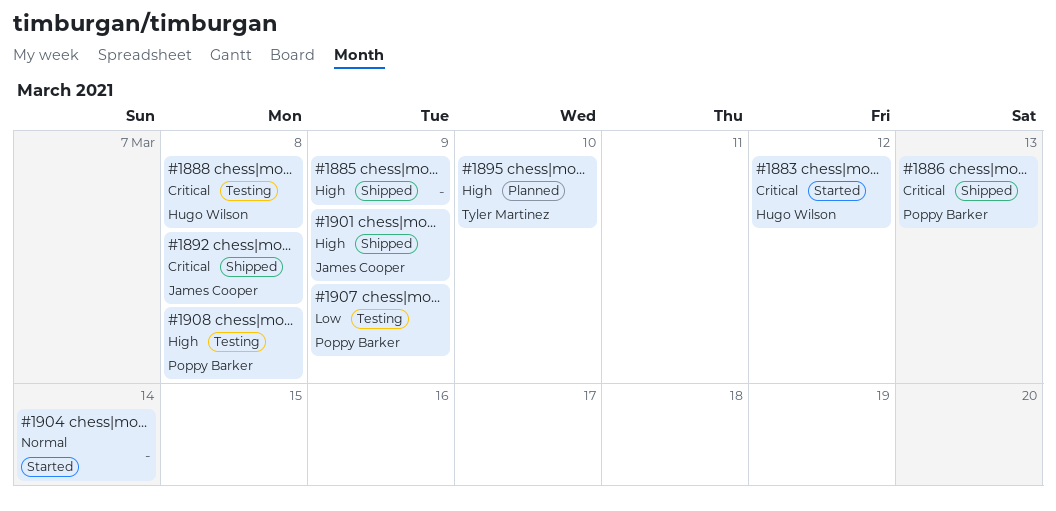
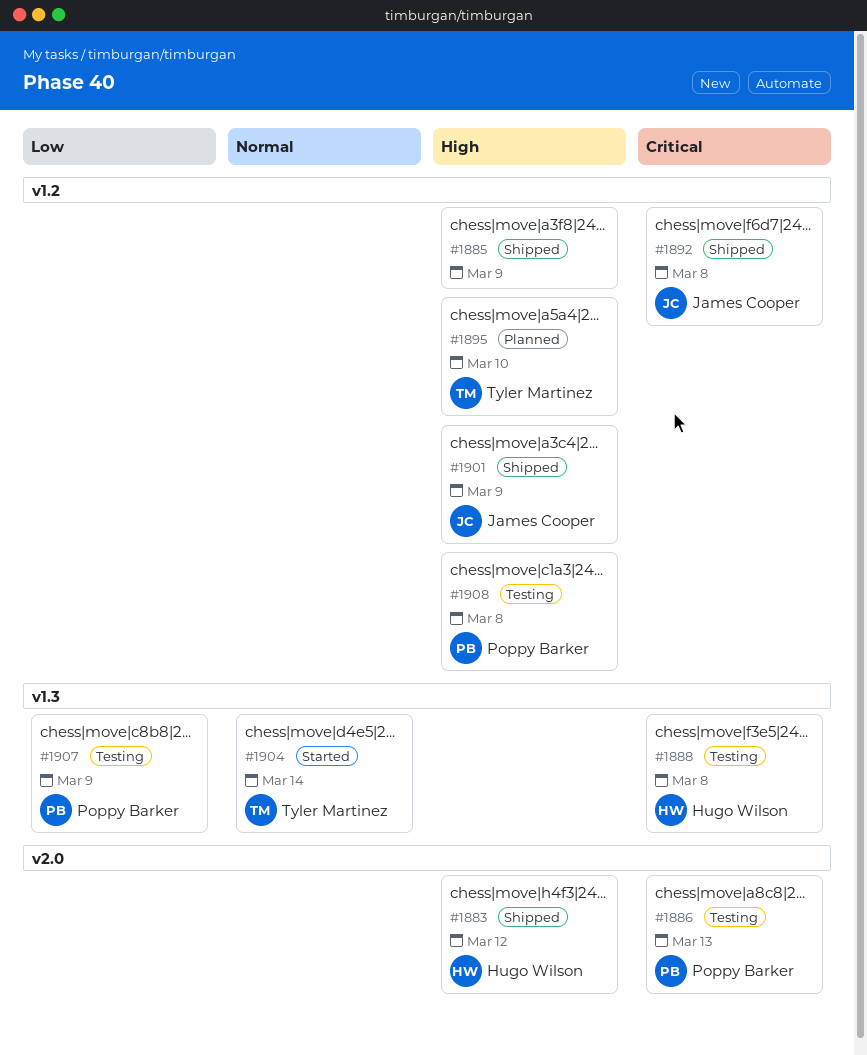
#1883, status: Started -> Shipped
#1883, priority: Critical -> High
#1886, status: Shipped -> Testing
#1904, owner: none -> Tyler Martinez

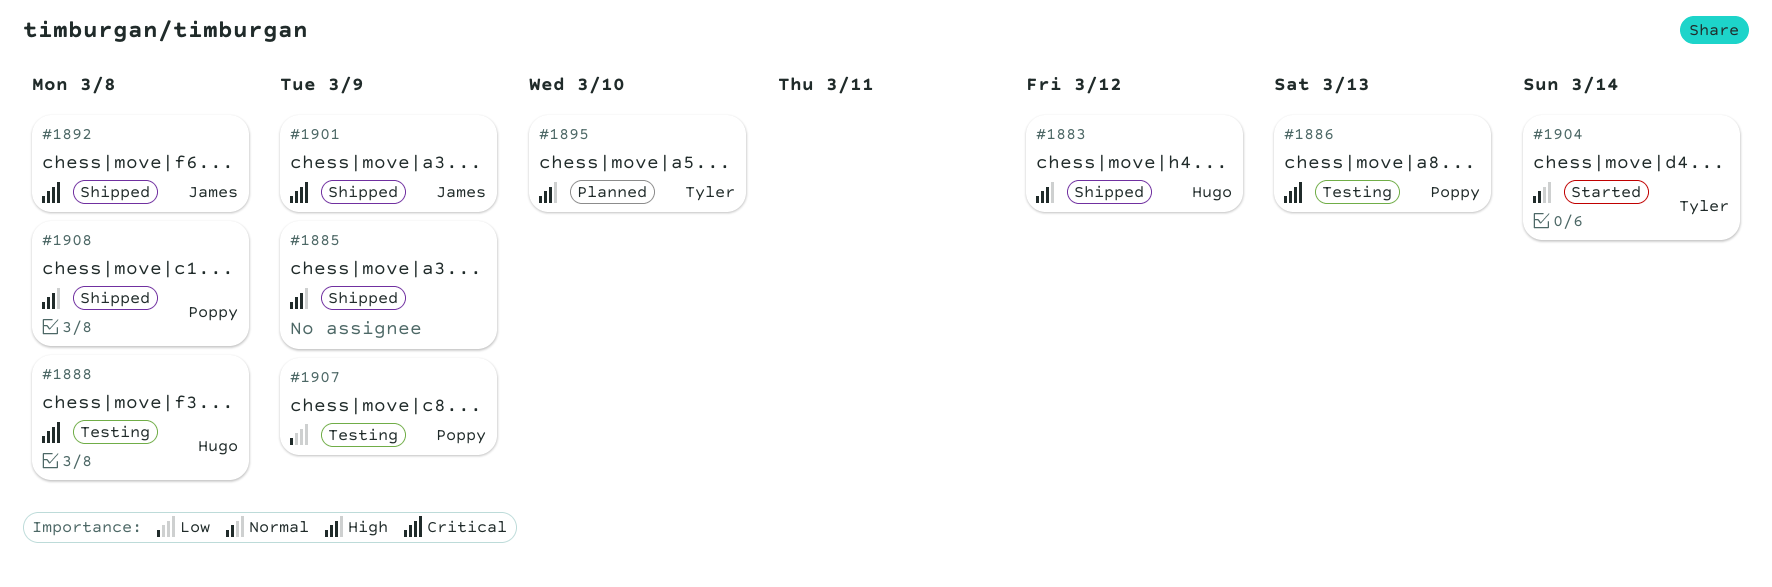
#1901, priority: High -> Critical
#1908, status: Testing -> Shipped

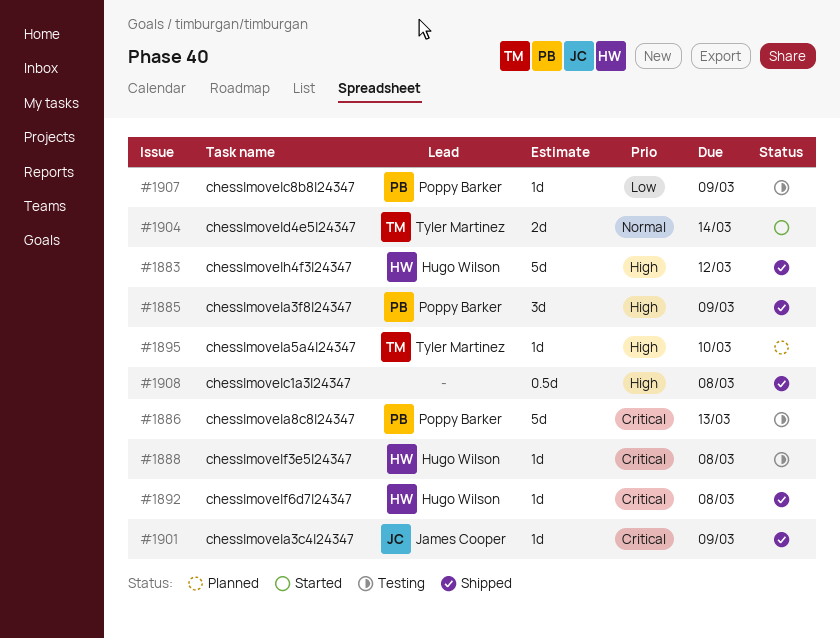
#1885, owner: none -> Poppy Barker
#1892, owner: James Cooper -> Hugo Wilson
#1908, owner: Poppy Barker -> none

